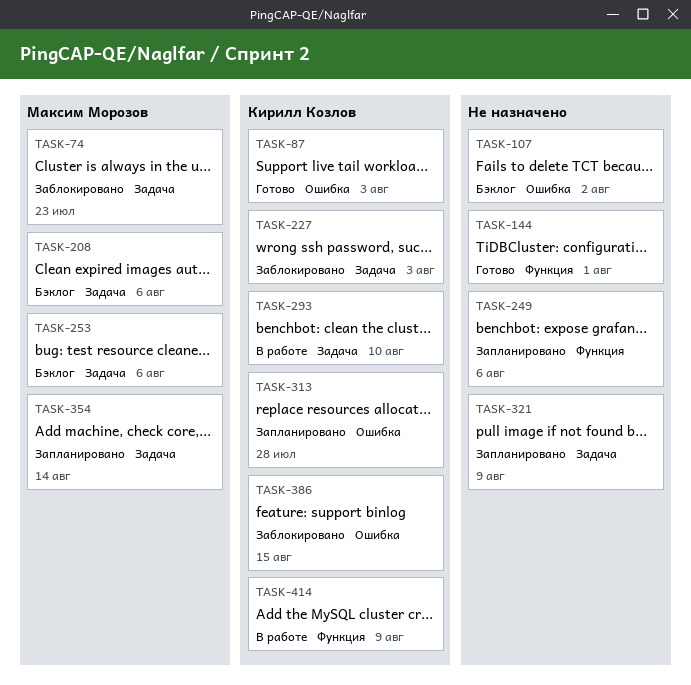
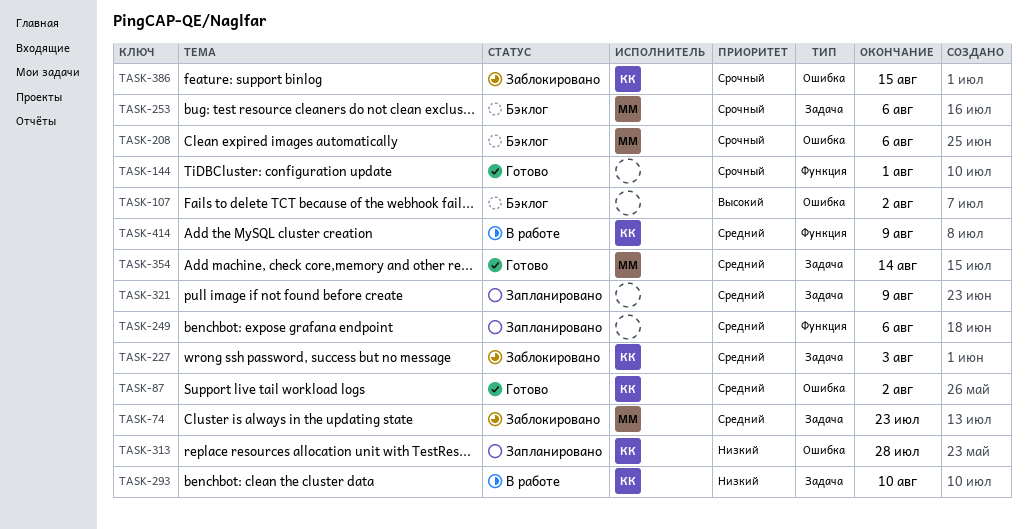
TASK-87, due: Aug 3 -> Aug 2
TASK-208, label: Задача -> Ошибка
TASK-354, status: Запланировано -> Готово

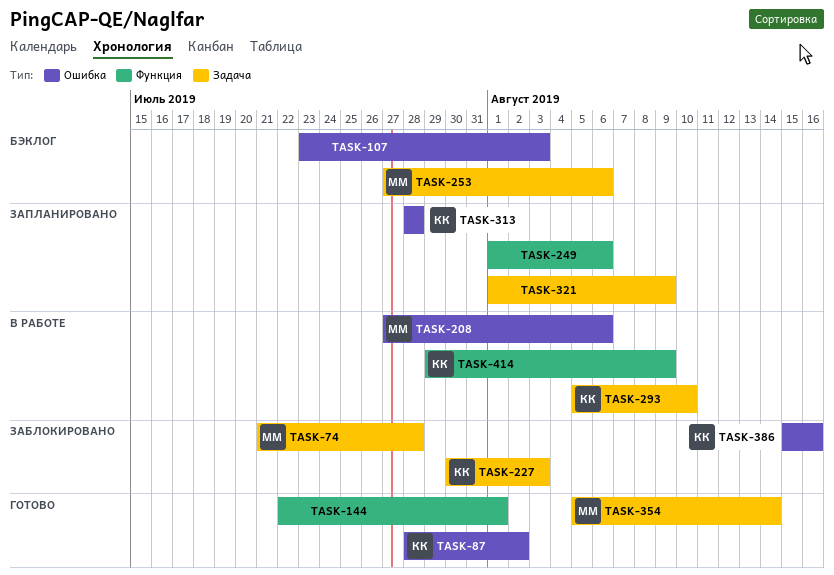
TASK-74, due: Jul 23 -> Jul 28
TASK-107, due: Aug 2 -> Aug 3
TASK-208, status: Бэклог -> В работе
TASK-386, due: Aug 15 -> Aug 16

